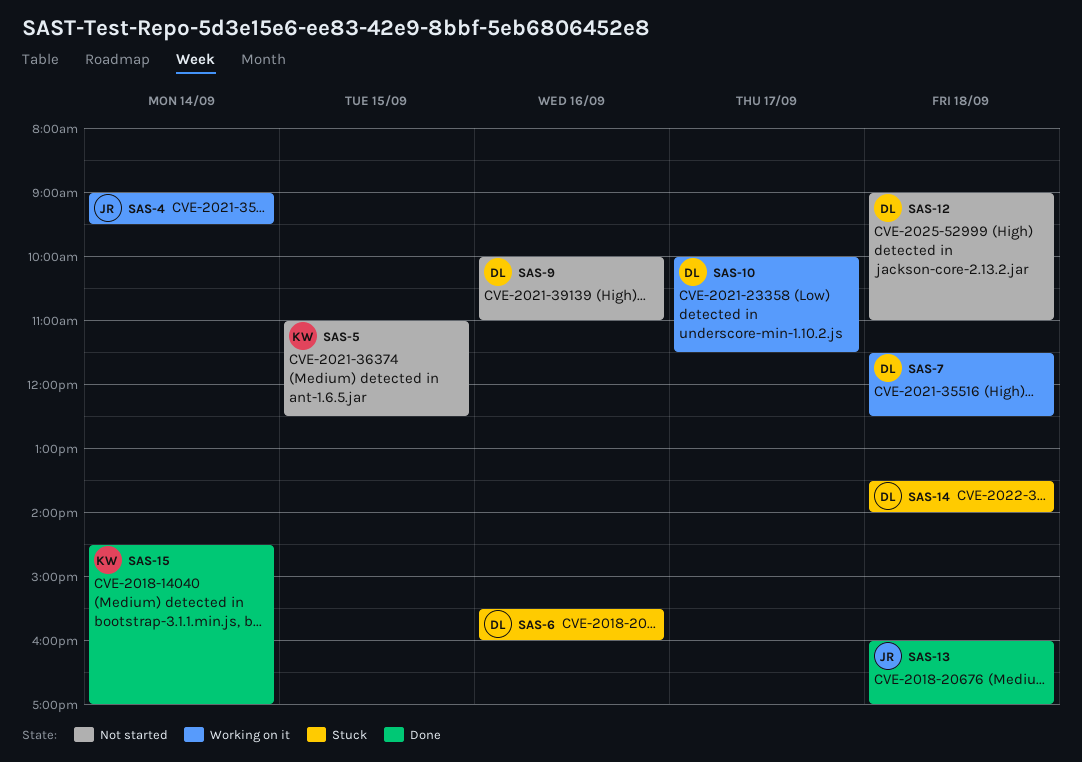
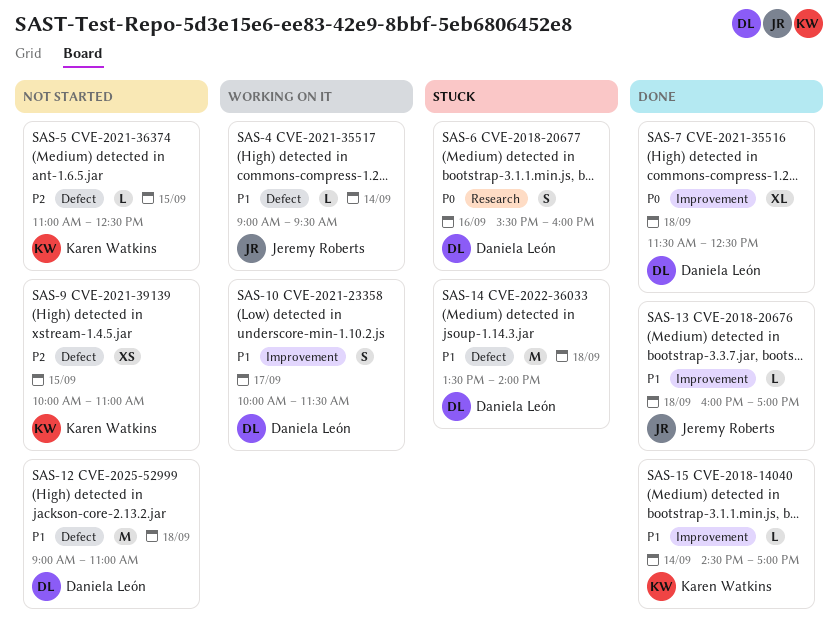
SAS-7, status: Working on it -> Done
SAS-9, owner: Daniela León -> Karen Watkins
SAS-9, day: Sep 16 -> Sep 15

